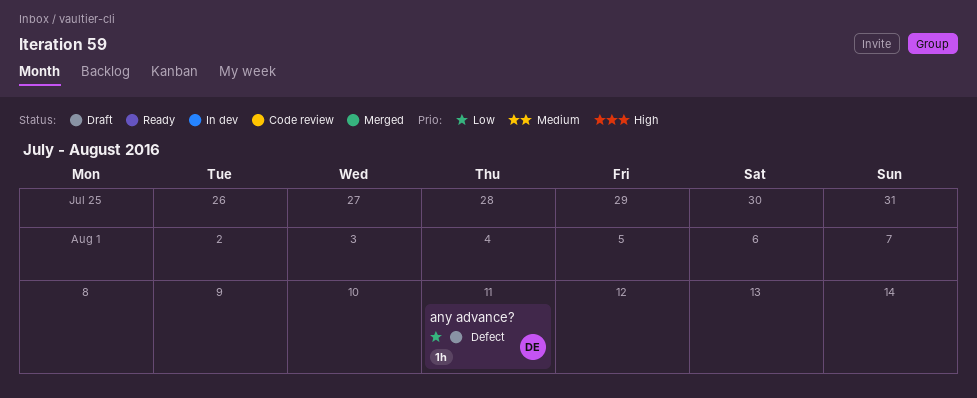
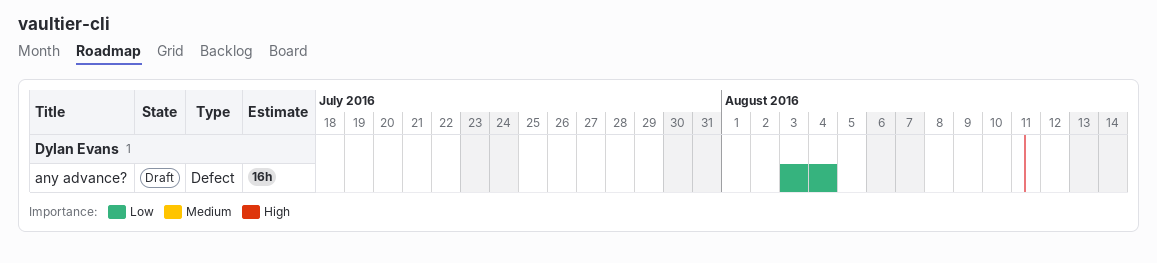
any advance?, estimate: 1h -> 16h
any advance?, due: Aug 11 -> Aug 4

